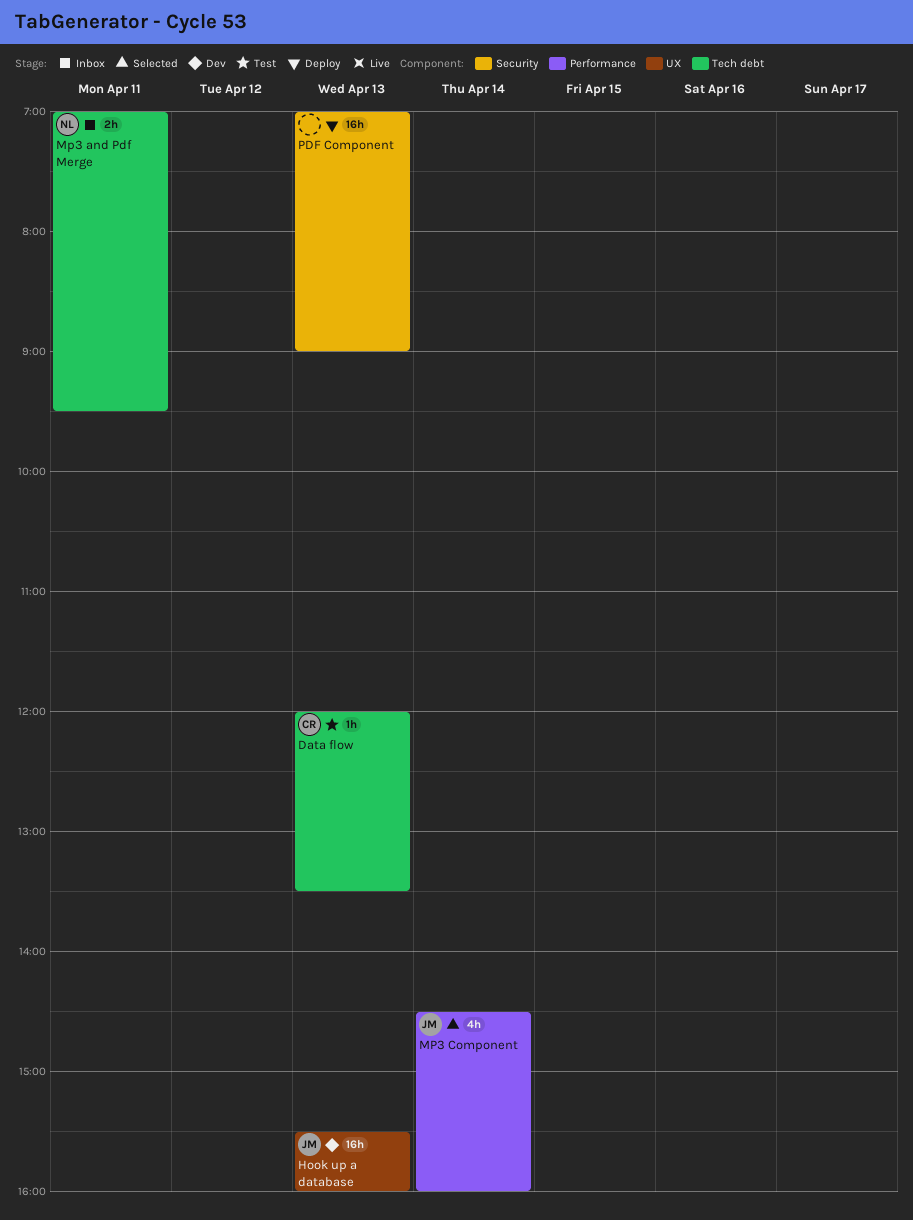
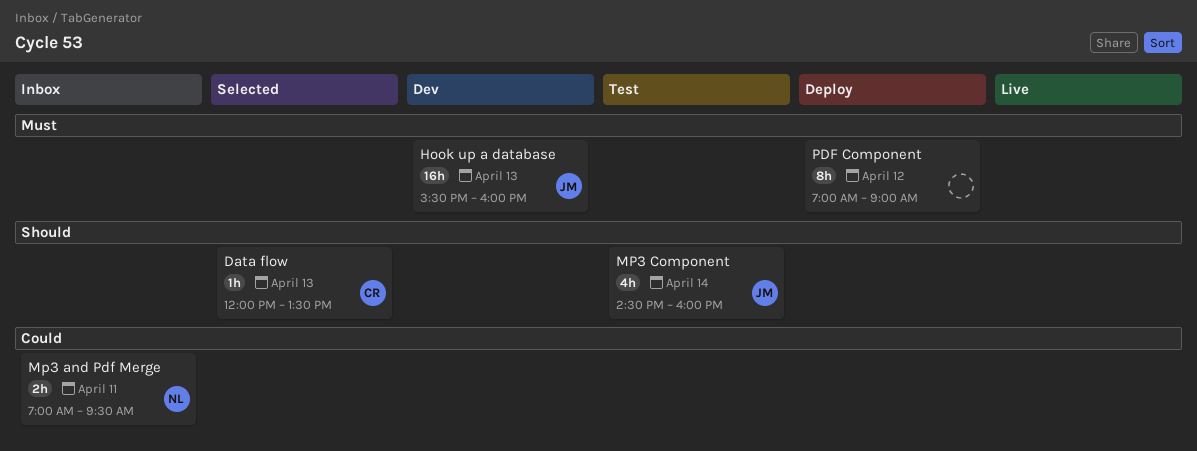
Data flow, status: Test -> Selected
MP3 Component, status: Selected -> Test
PDF Component, estimate: 16h -> 8h
PDF Component, day: Apr 13 -> Apr 12

